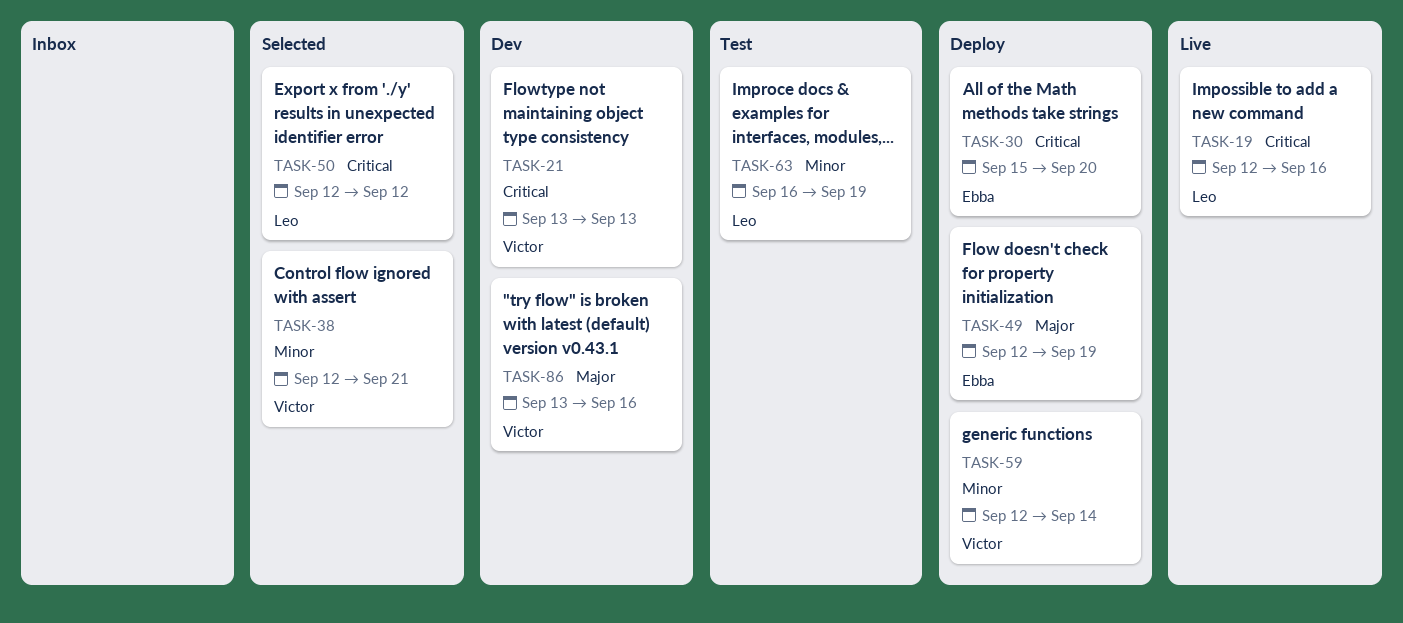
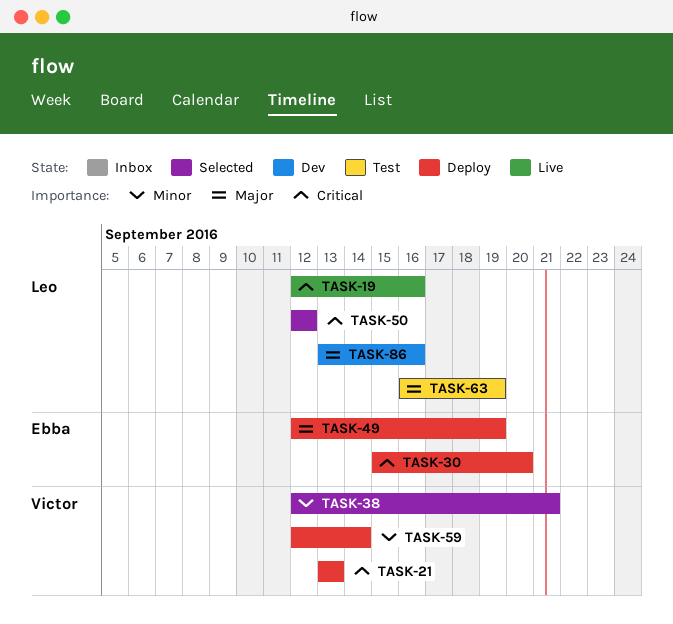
TASK-21, status: Dev -> Deploy
TASK-63, priority: Minor -> Major
TASK-86, owner: Victor -> Leo

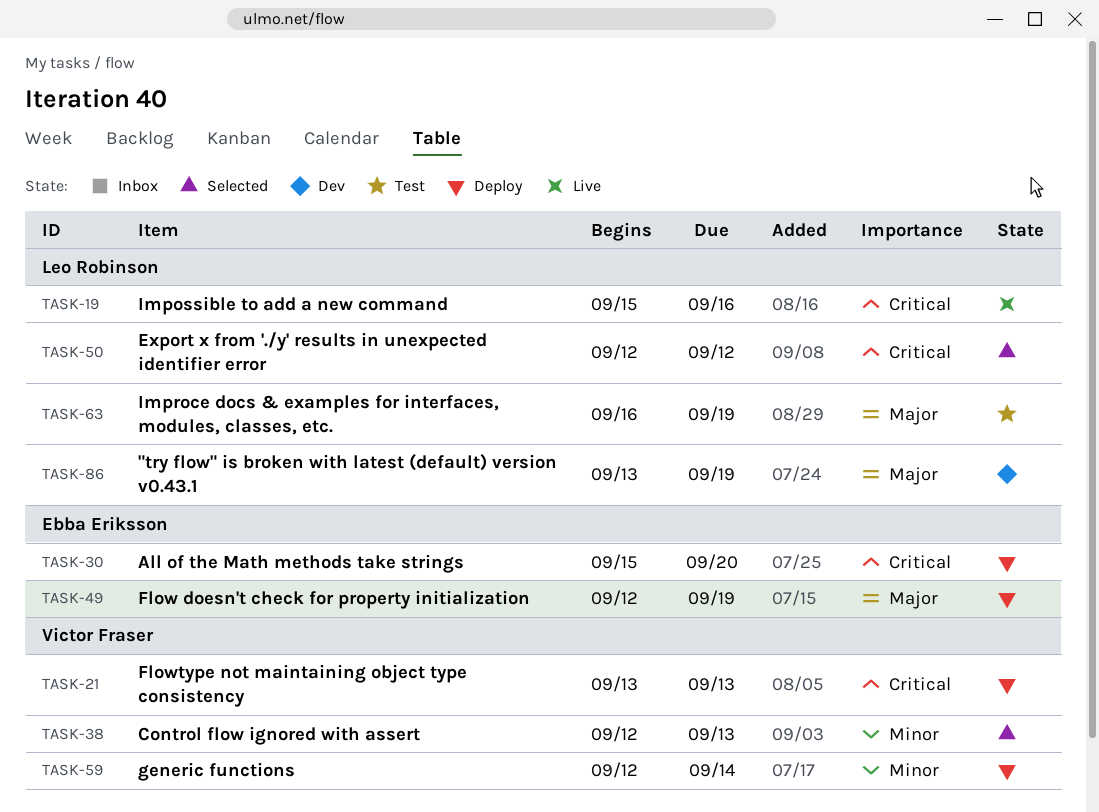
TASK-19, start: Sep 12 -> Sep 15
TASK-38, due: Sep 21 -> Sep 13
TASK-86, due: Sep 16 -> Sep 19

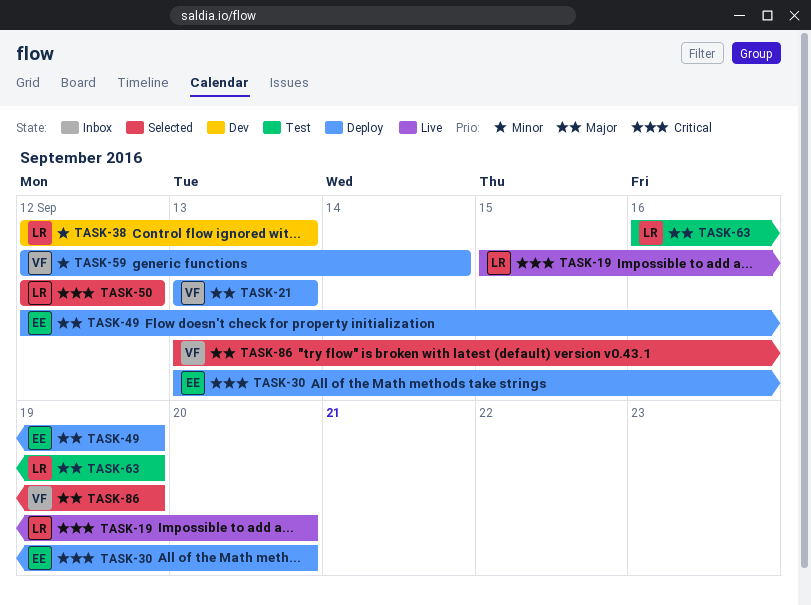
TASK-19, due: Sep 16 -> Sep 20
TASK-21, priority: Critical -> Major
TASK-30, start: Sep 15 -> Sep 13
TASK-38, status: Selected -> Dev
TASK-38, owner: Victor Fraser -> Leo Robinson
TASK-86, status: Dev -> Selected
TASK-86, owner: Leo Robinson -> Victor Fraser

